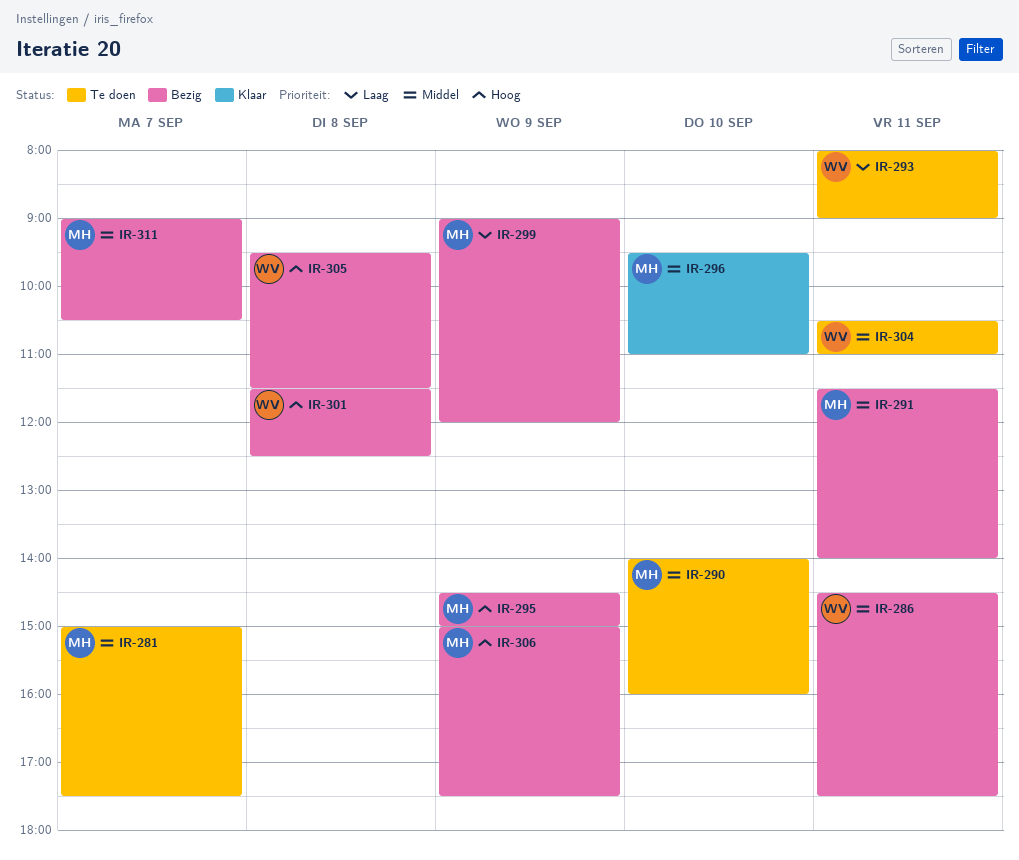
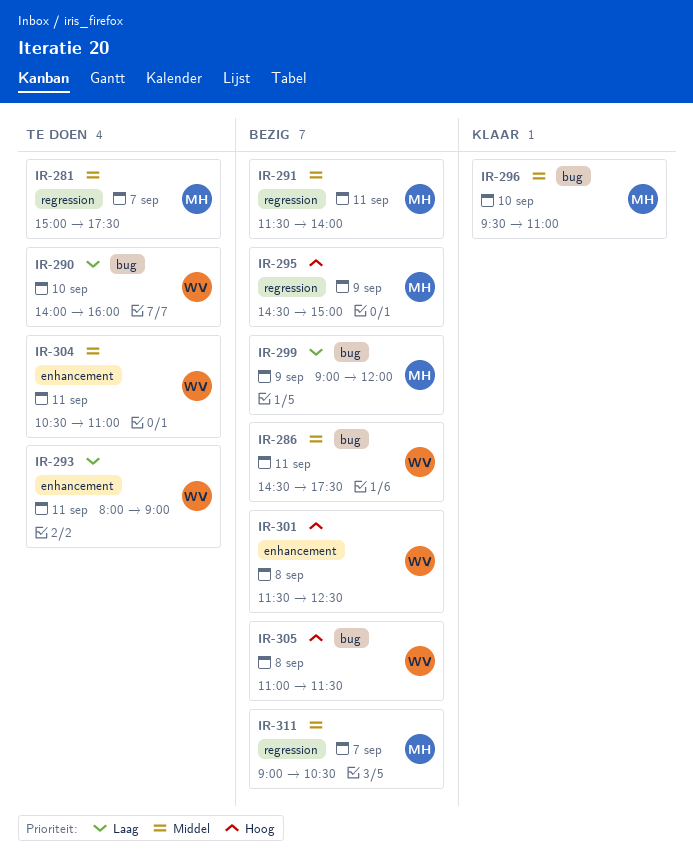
IR-290, owner: MH -> WV
IR-290, priority: Middel -> Laag
IR-305, begins: 09:30 -> 11:00
IR-306: present -> none

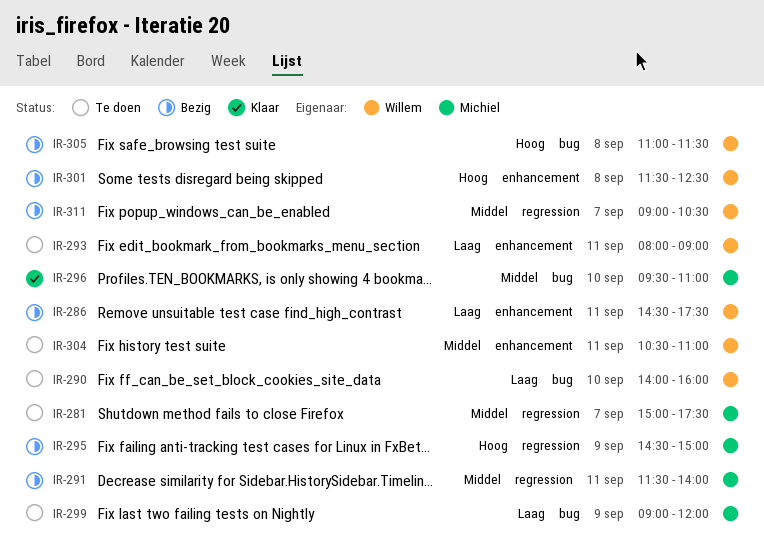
IR-286, priority: Middel -> Laag
IR-286, label: bug -> enhancement
IR-299, status: Bezig -> Te doen
IR-311, owner: Michiel -> Willem

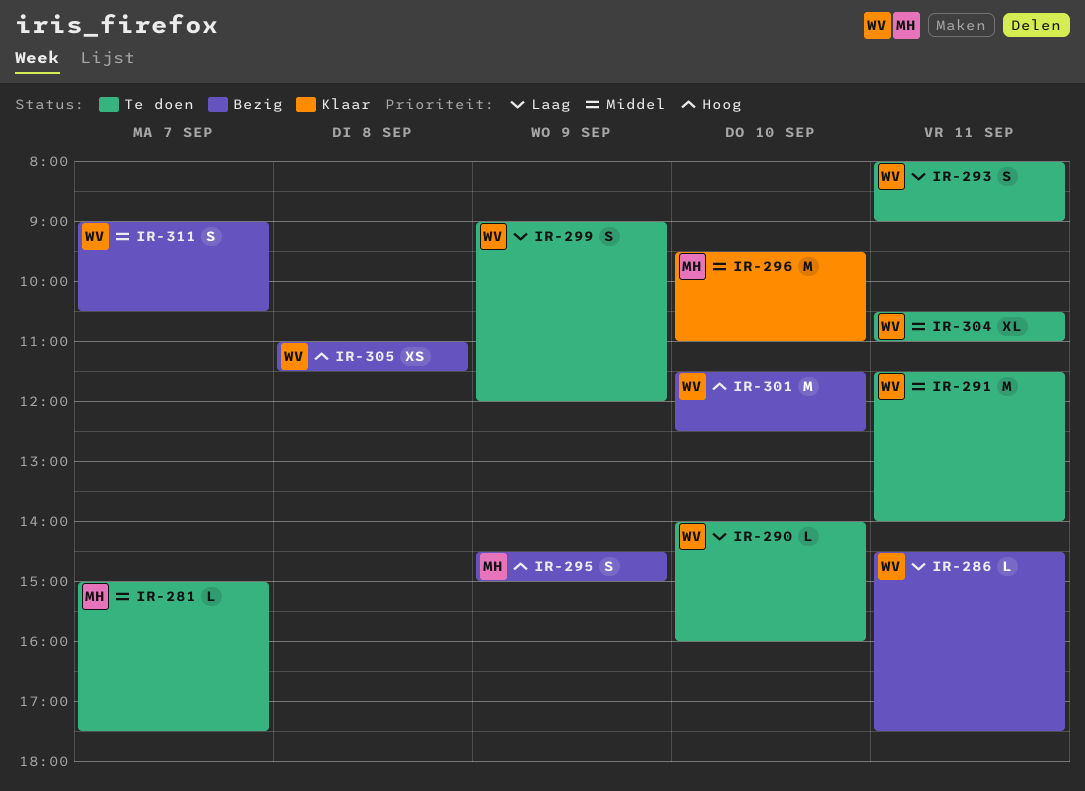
IR-291, status: Bezig -> Te doen
IR-291, owner: Michiel -> Willem
IR-299, owner: Michiel -> Willem
IR-301, day: Sep 8 -> Sep 10

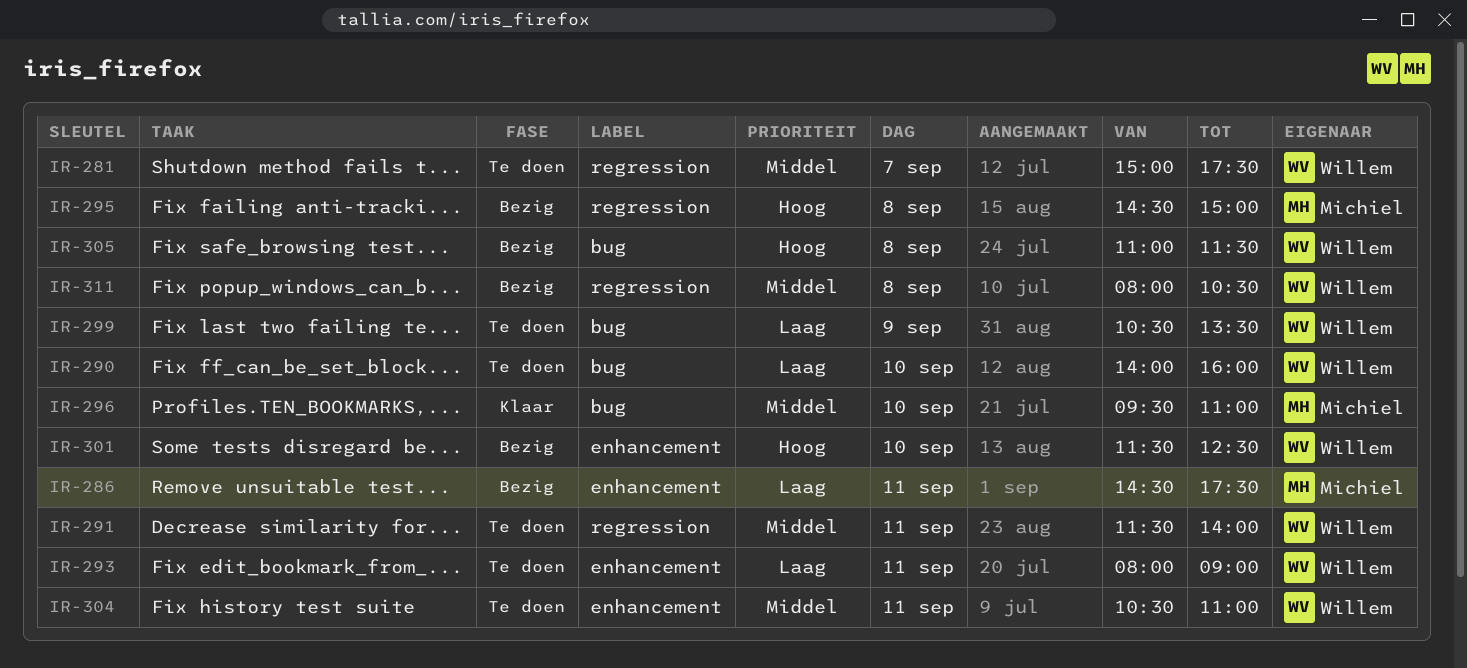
IR-281, owner: Michiel -> Willem
IR-286, owner: Willem -> Michiel
IR-295, day: Sep 9 -> Sep 8
IR-299, begins: 09:00 -> 10:30
IR-299, ends: 12:00 -> 13:30
IR-311, day: Sep 7 -> Sep 8
IR-311, begins: 09:00 -> 08:00

